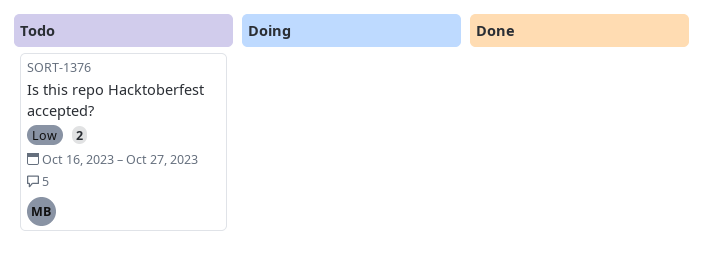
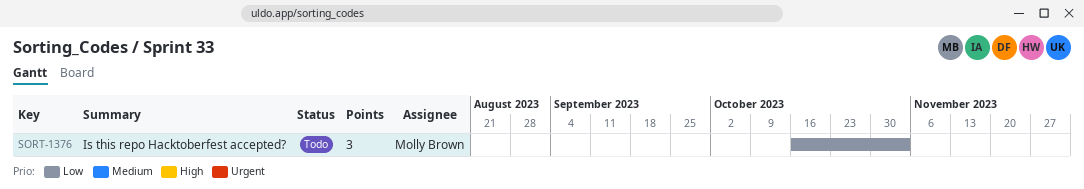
SORT-1376, estimate: 2 -> 3
SORT-1376, due: Oct 27 -> Nov 3

